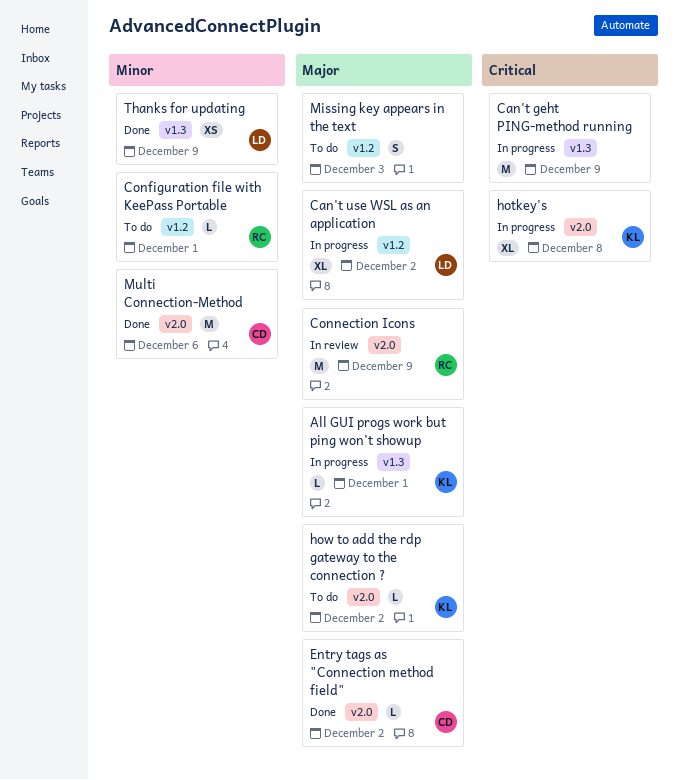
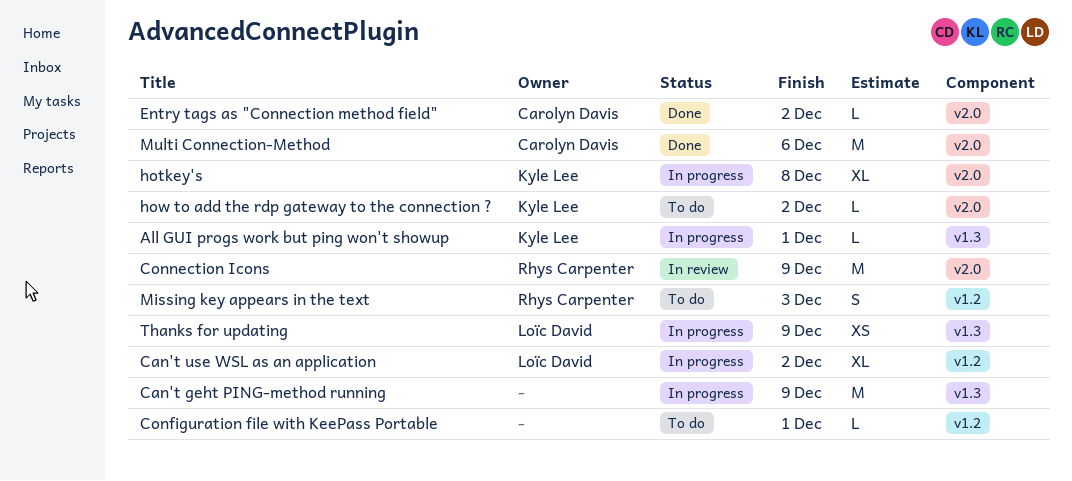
Configuration file with KeePass Portable, owner: Rhys Carpenter -> none
Missing key appears in the text, owner: none -> Rhys Carpenter
Thanks for updating, status: Done -> In progress

